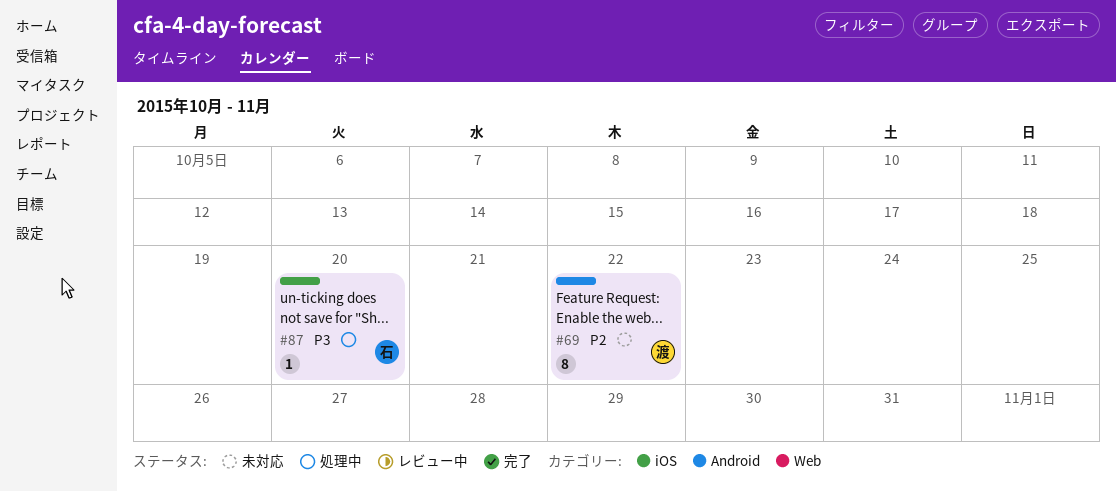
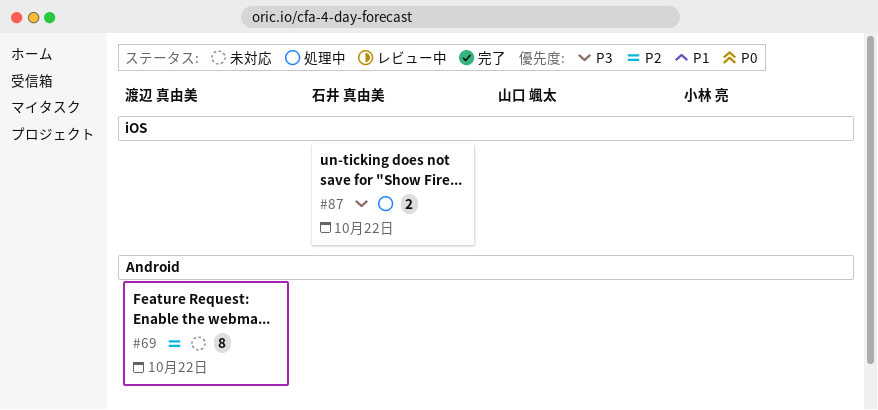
#87, estimate: 1 -> 2
#87, due: Oct 20 -> Oct 22

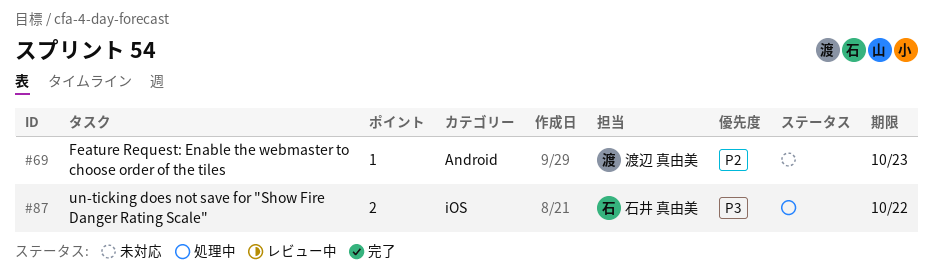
#69, estimate: 8 -> 1
#69, due: Oct 22 -> Oct 23

